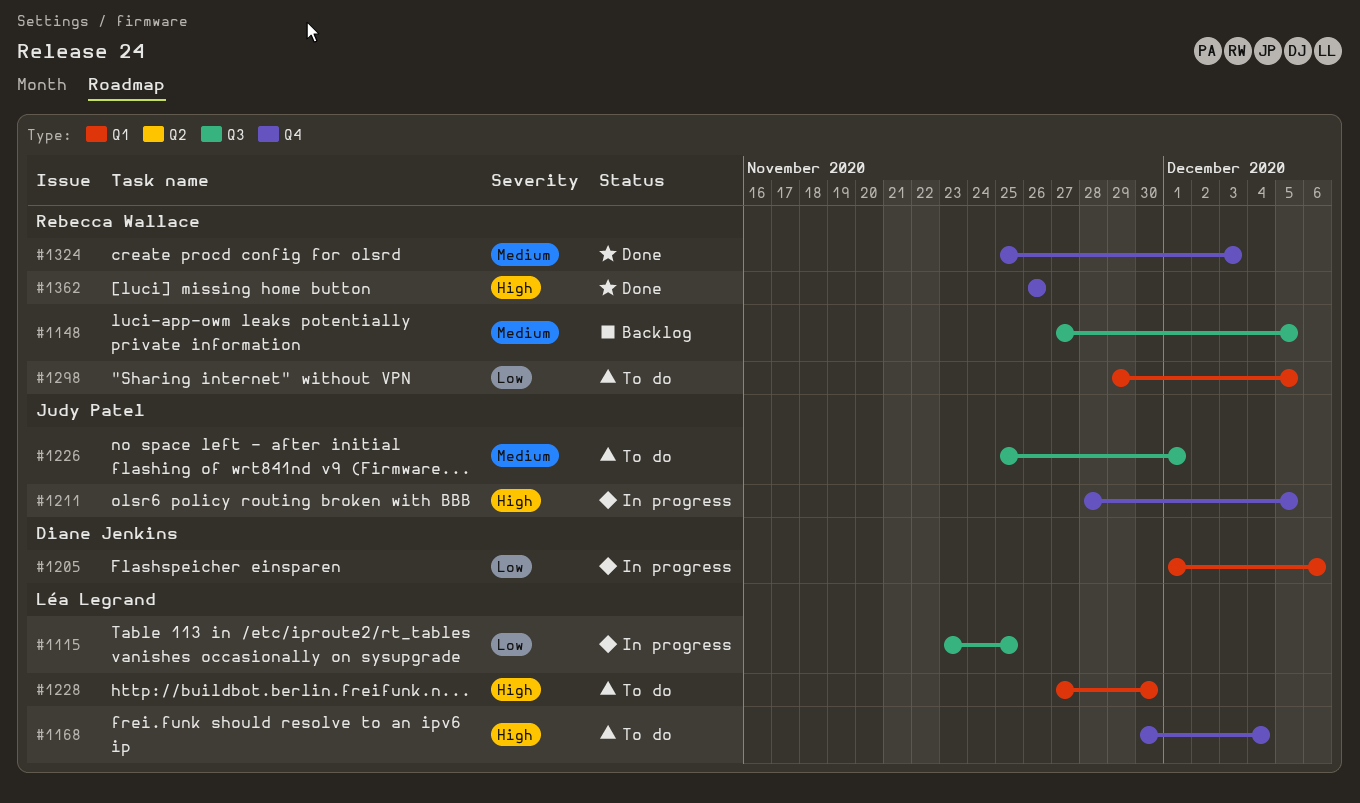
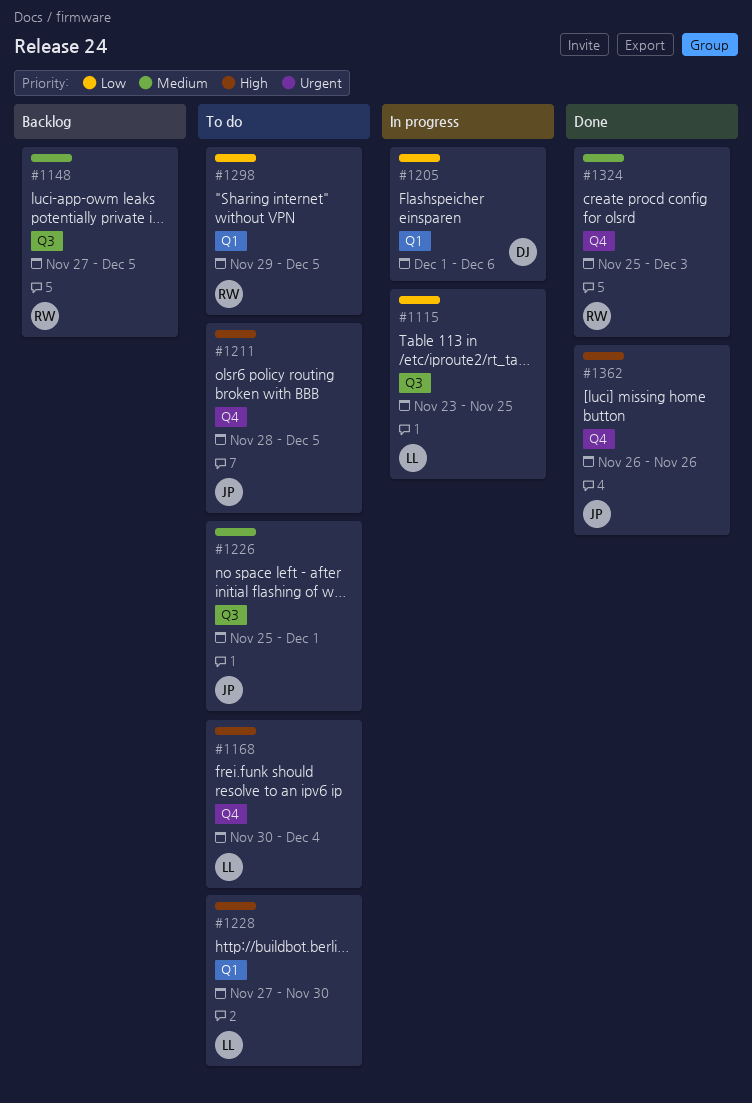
#1211, status: In progress -> To do
#1362, owner: Rebecca Wallace -> Judy Patel

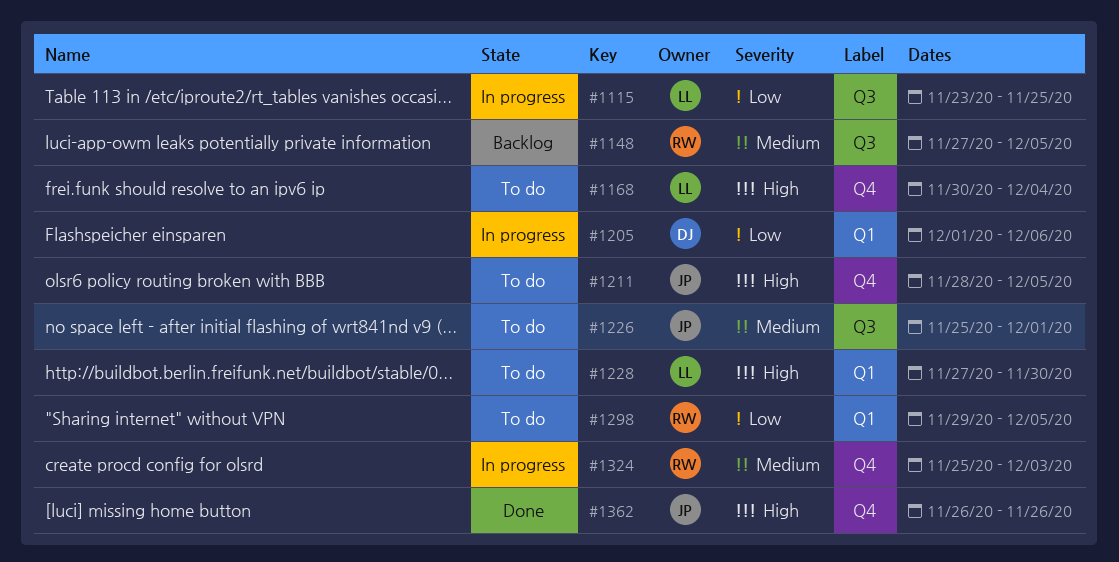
#1324, status: Done -> In progress

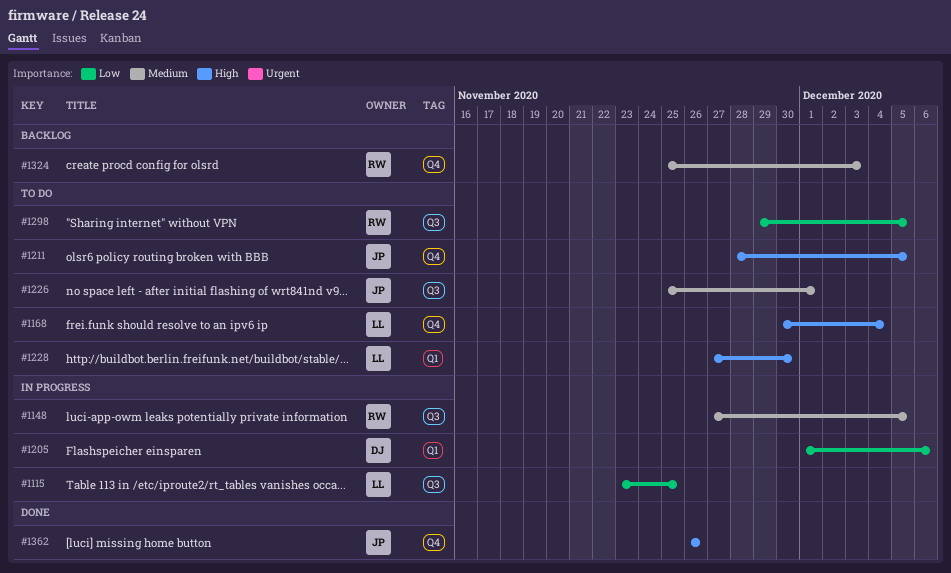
#1148, status: Backlog -> In progress
#1298, label: Q1 -> Q3
#1324, status: In progress -> Backlog

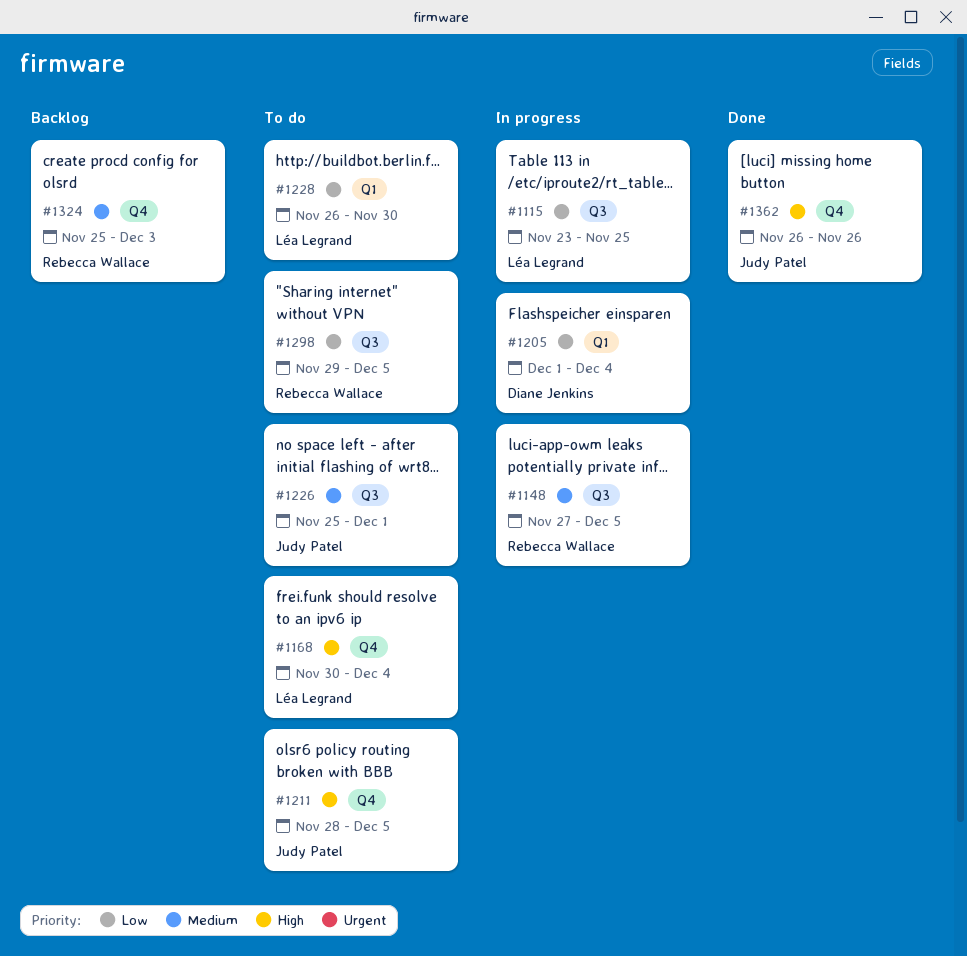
#1205, due: Dec 6 -> Dec 4
#1228, priority: High -> Low
#1228, start: Nov 27 -> Nov 26

